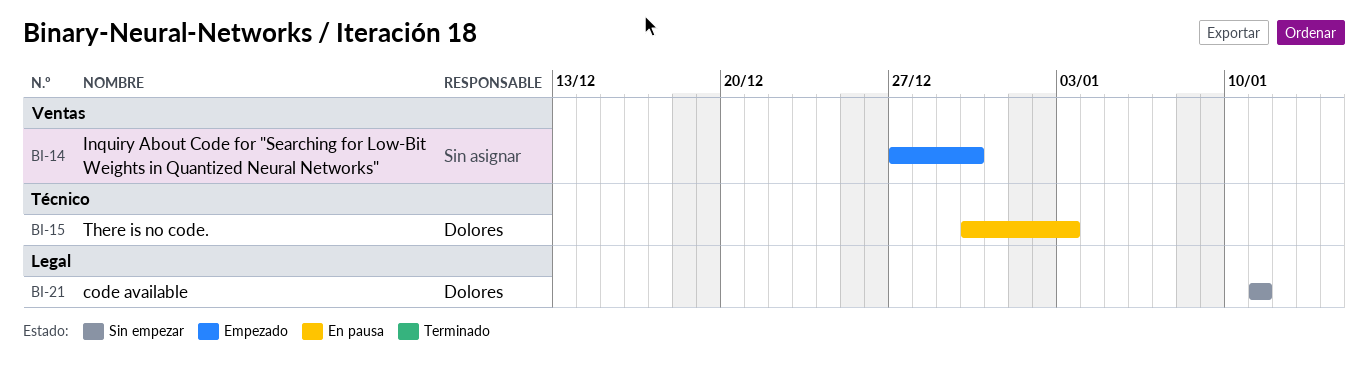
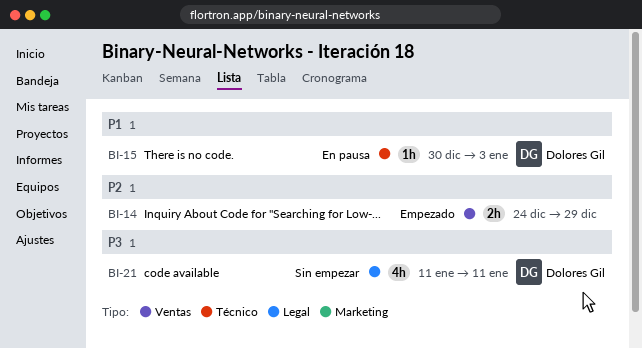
BI-14, start: Dec 27 -> Dec 24
BI-14, due: Dec 30 -> Dec 29

